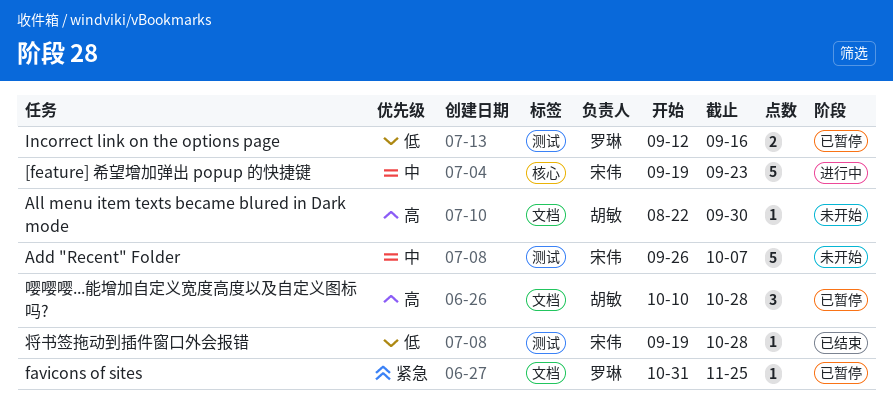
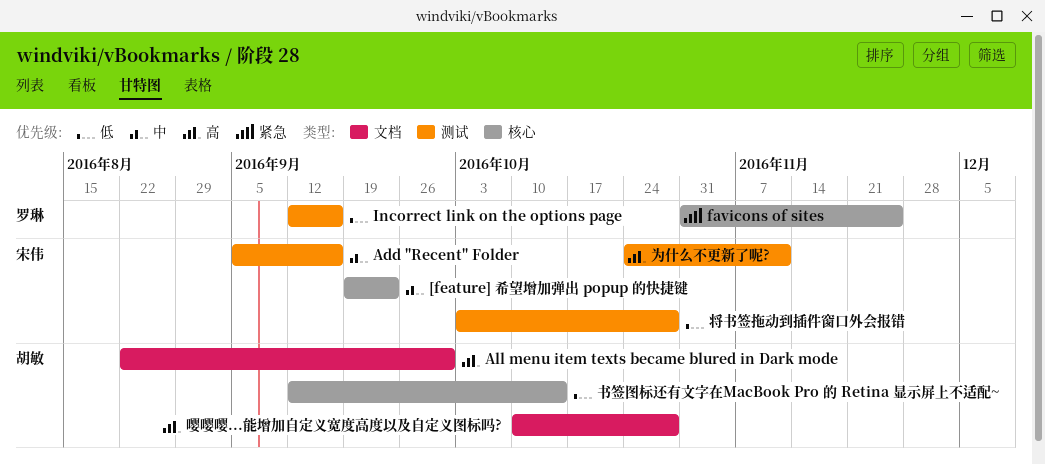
Add "Recent" Folder, start: Sep 26 -> Sep 5
Add "Recent" Folder, due: Oct 7 -> Sep 16
favicons of sites, label: 文档 -> 核心
为什么不更新了呢?: none -> present
书签图标还有文字在MacBook Pro 的 Retina 显示屏上不适配~: none -> present
将书签拖动到插件窗口外会报错, start: Sep 19 -> Oct 3

